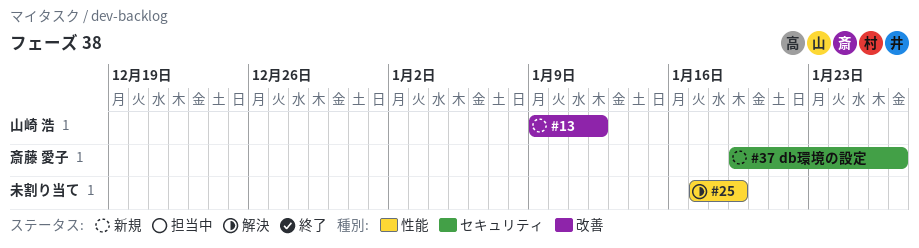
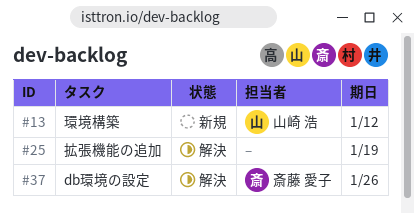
#37, status: 新規 -> 解決
#37, due: Jan 27 -> Jan 26

